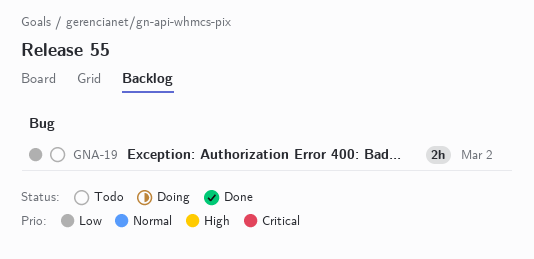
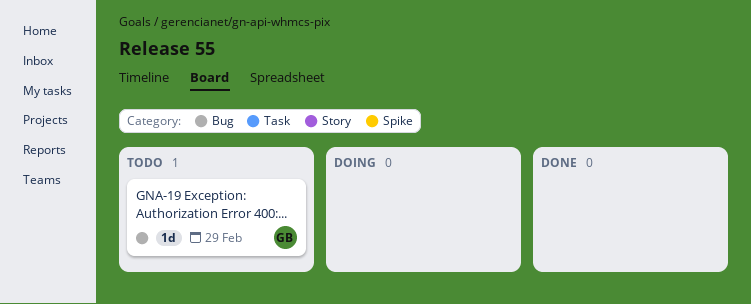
GNA-19, estimate: 2h -> 1d
GNA-19, due: Mar 2 -> Feb 29

